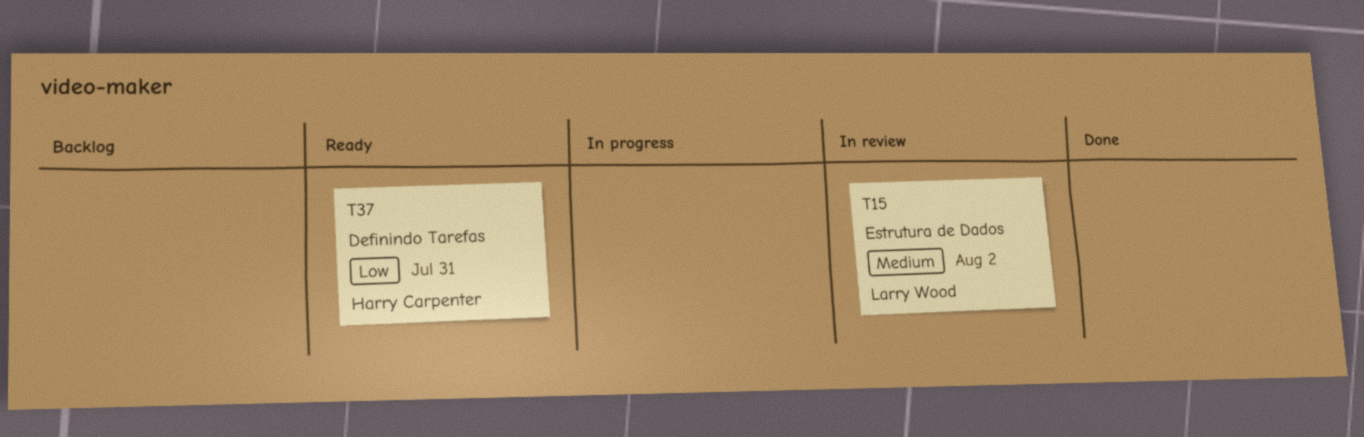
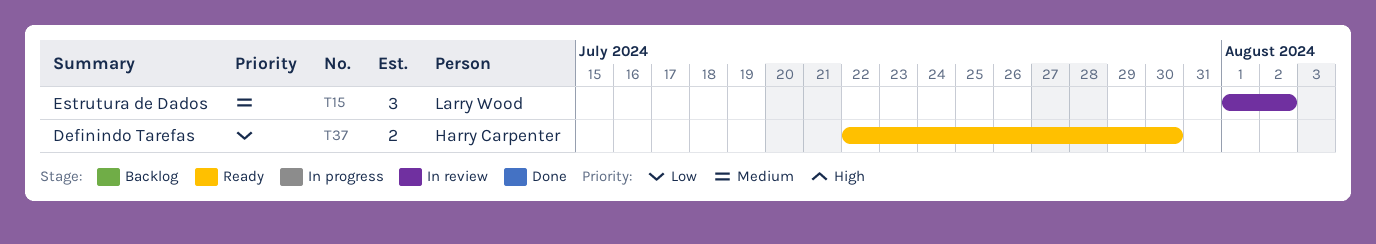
T37, due: Jul 31 -> Jul 30

